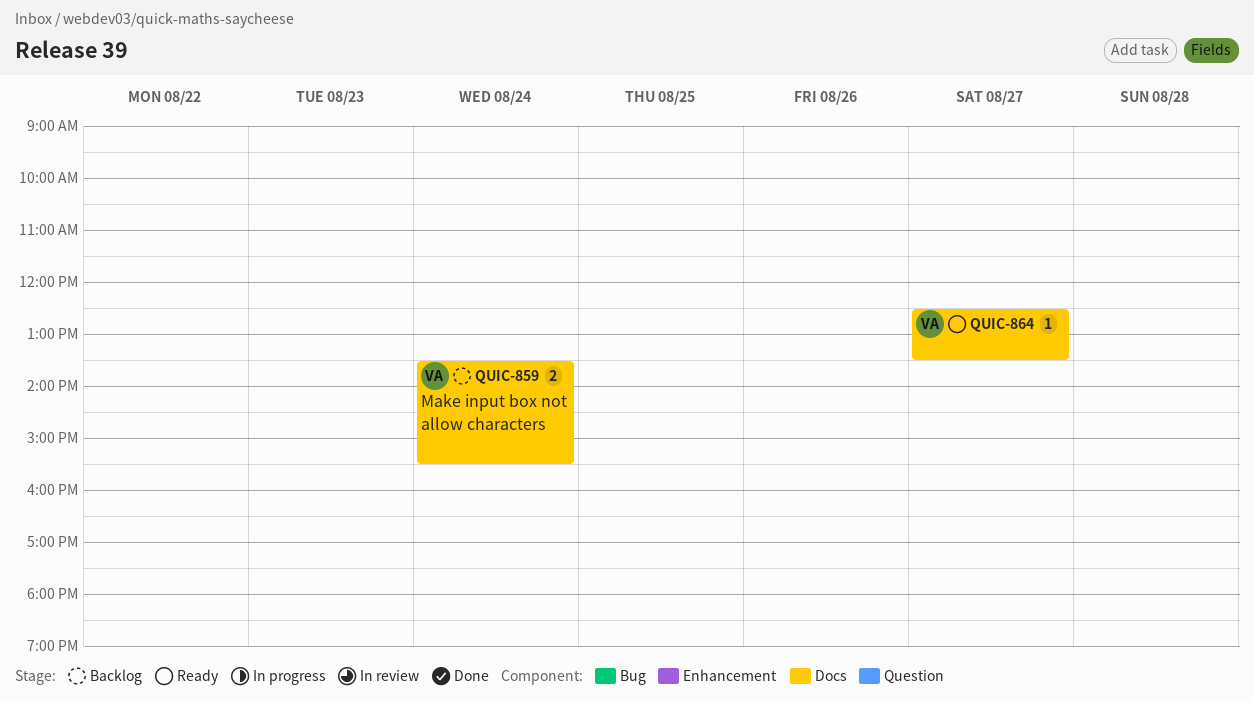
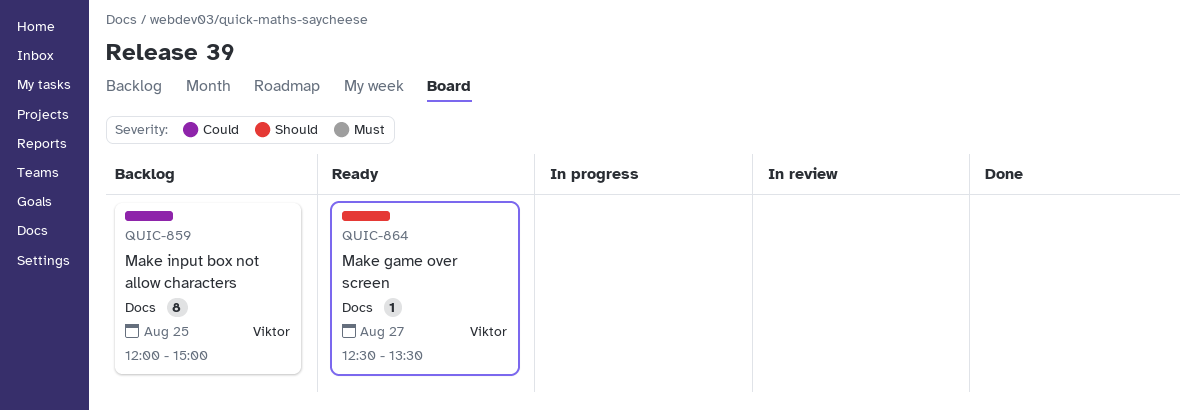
QUIC-859, estimate: 2 -> 8
QUIC-859, day: Aug 24 -> Aug 25
QUIC-859, begins: 13:30 -> 12:00
QUIC-859, ends: 15:30 -> 15:00

